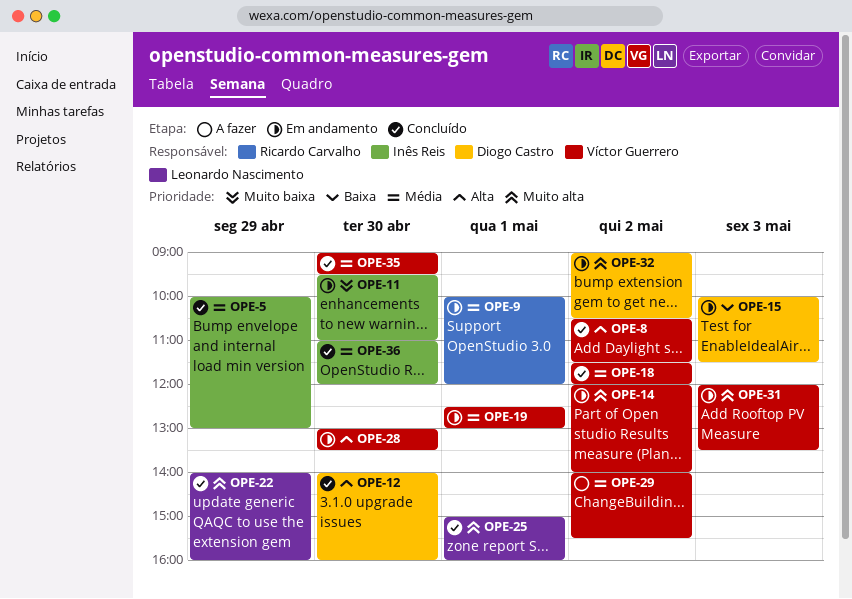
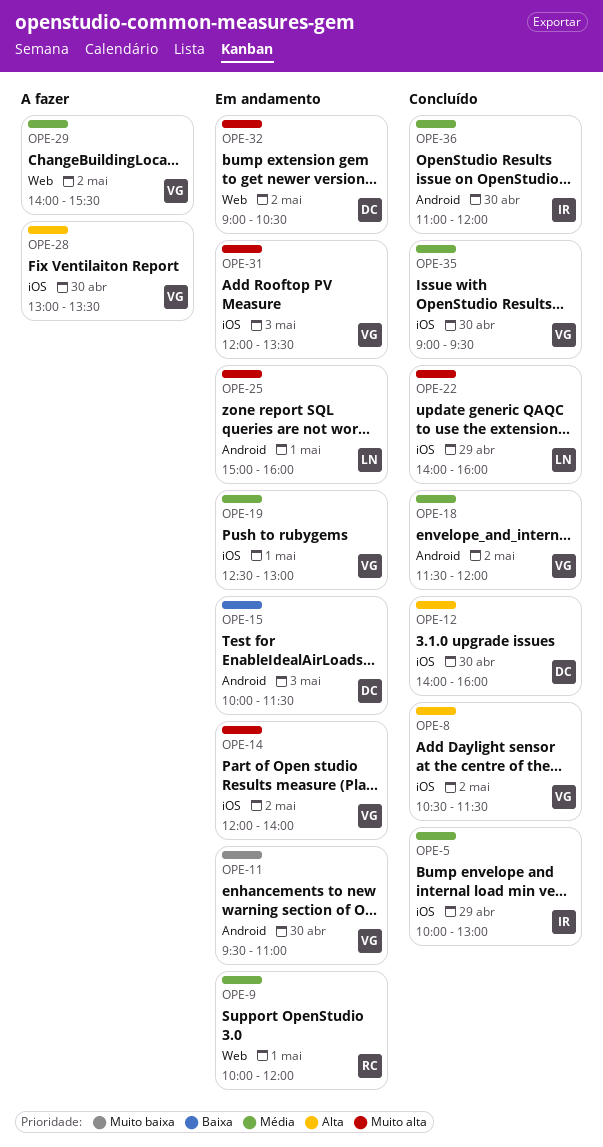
OPE-11, owner: Inês Reis -> Víctor Guerrero
OPE-25, status: Concluído -> Em andamento
OPE-28, status: Em andamento -> A fazer

